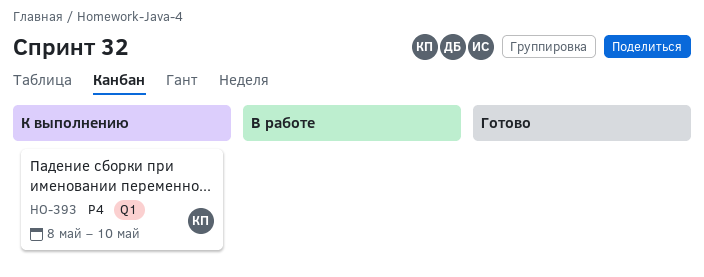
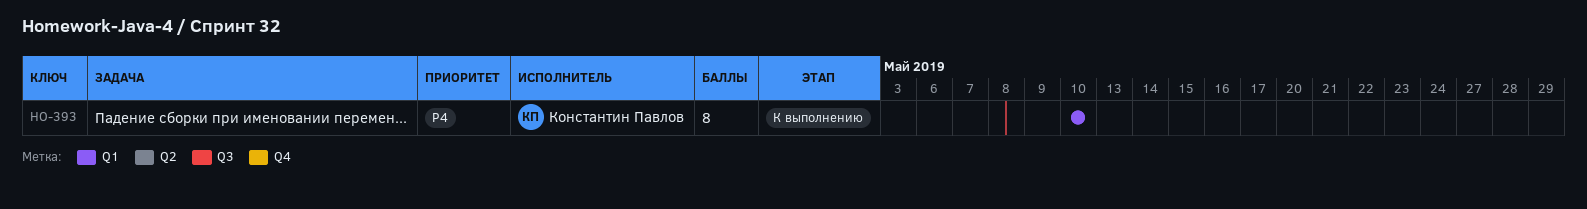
HO-393, start: May 8 -> May 10

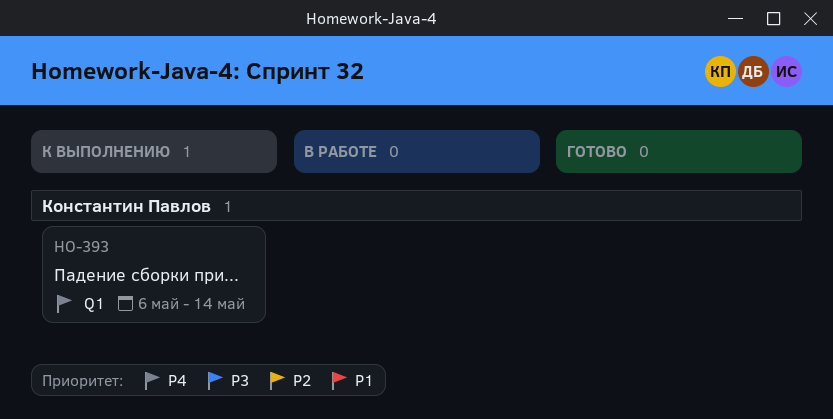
HO-393, start: May 10 -> May 6
HO-393, due: May 10 -> May 14

